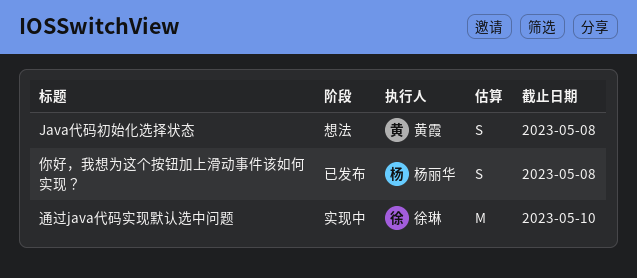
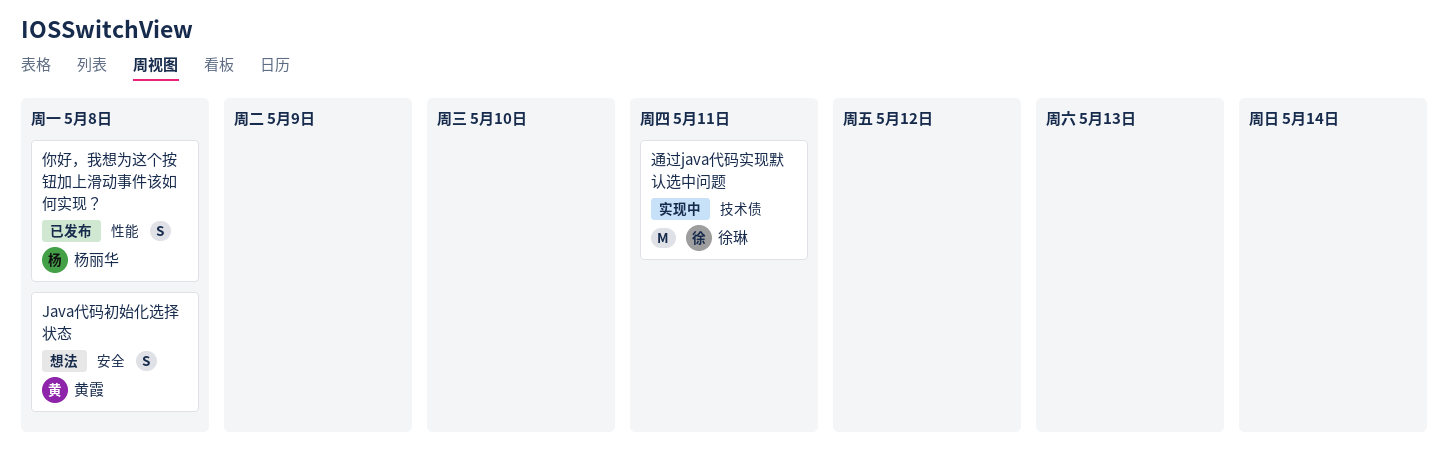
通过java代码实现默认选中问题, due: May 10 -> May 11

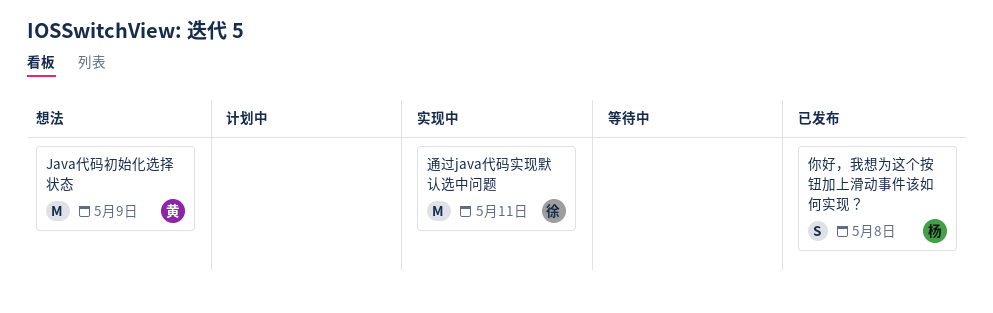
Java代码初始化选择状态, estimate: S -> M
Java代码初始化选择状态, due: May 8 -> May 9

